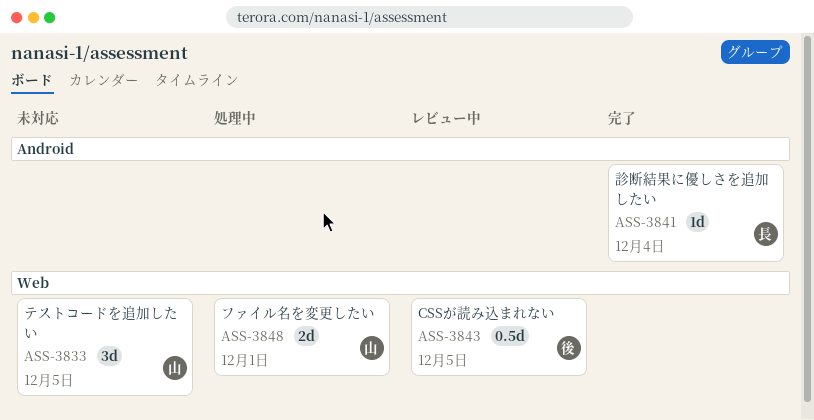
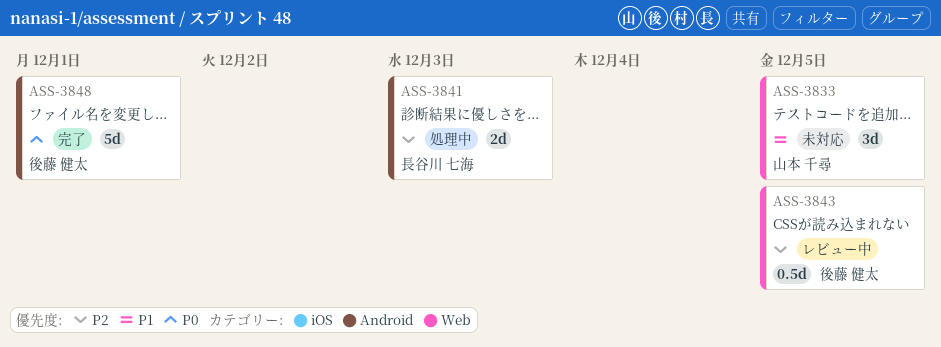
ASS-3841, status: 完了 -> 処理中
ASS-3841, estimate: 1d -> 2d
ASS-3841, due: Dec 4 -> Dec 3
ASS-3848, status: 処理中 -> 完了
ASS-3848, owner: 山本 千尋 -> 後藤 健太
ASS-3848, label: Web -> Android
ASS-3848, estimate: 2d -> 5d

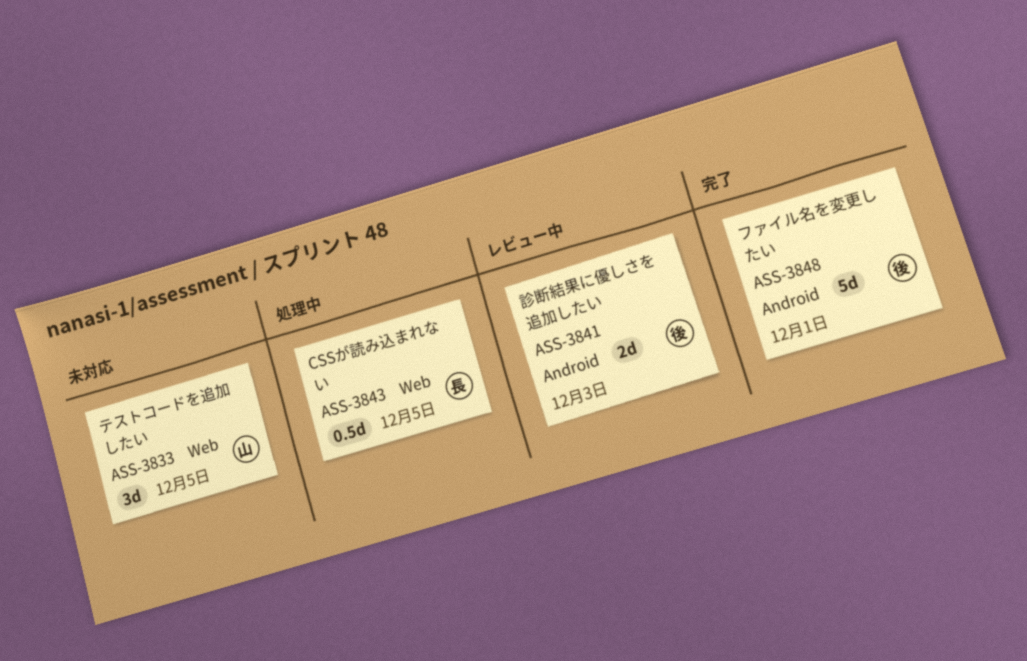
ASS-3841, status: 処理中 -> レビュー中
ASS-3841, owner: 長谷川 七海 -> 後藤 健太
ASS-3843, status: レビュー中 -> 処理中
ASS-3843, owner: 後藤 健太 -> 長谷川 七海

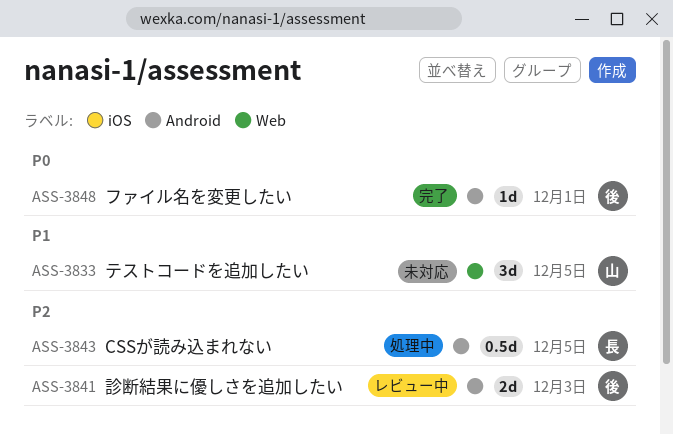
ASS-3843, label: Web -> Android
ASS-3848, estimate: 5d -> 1d

